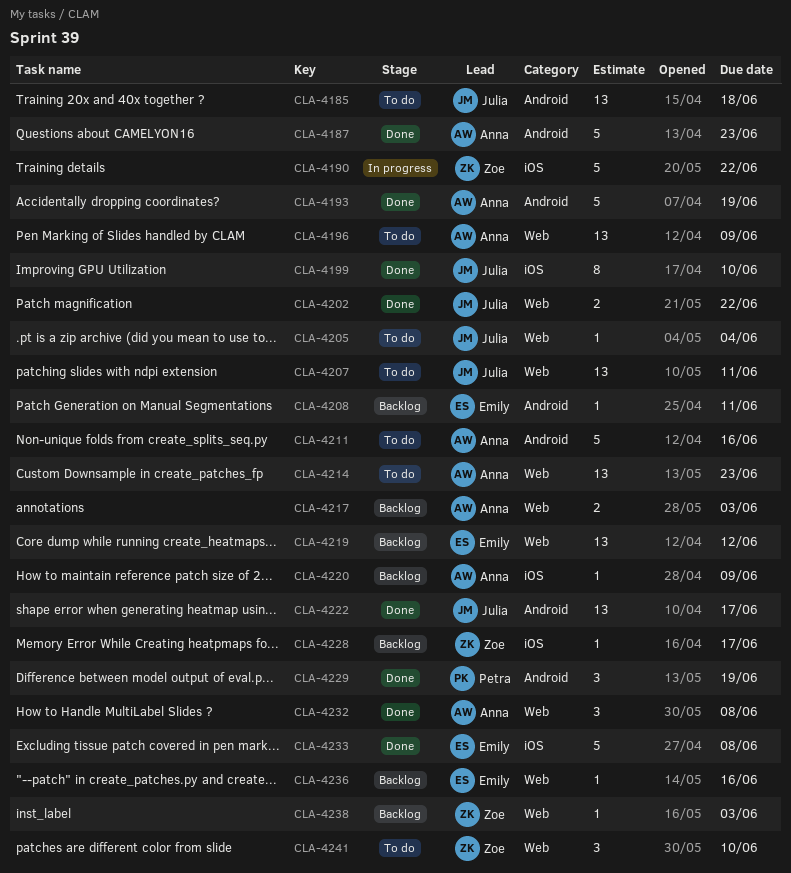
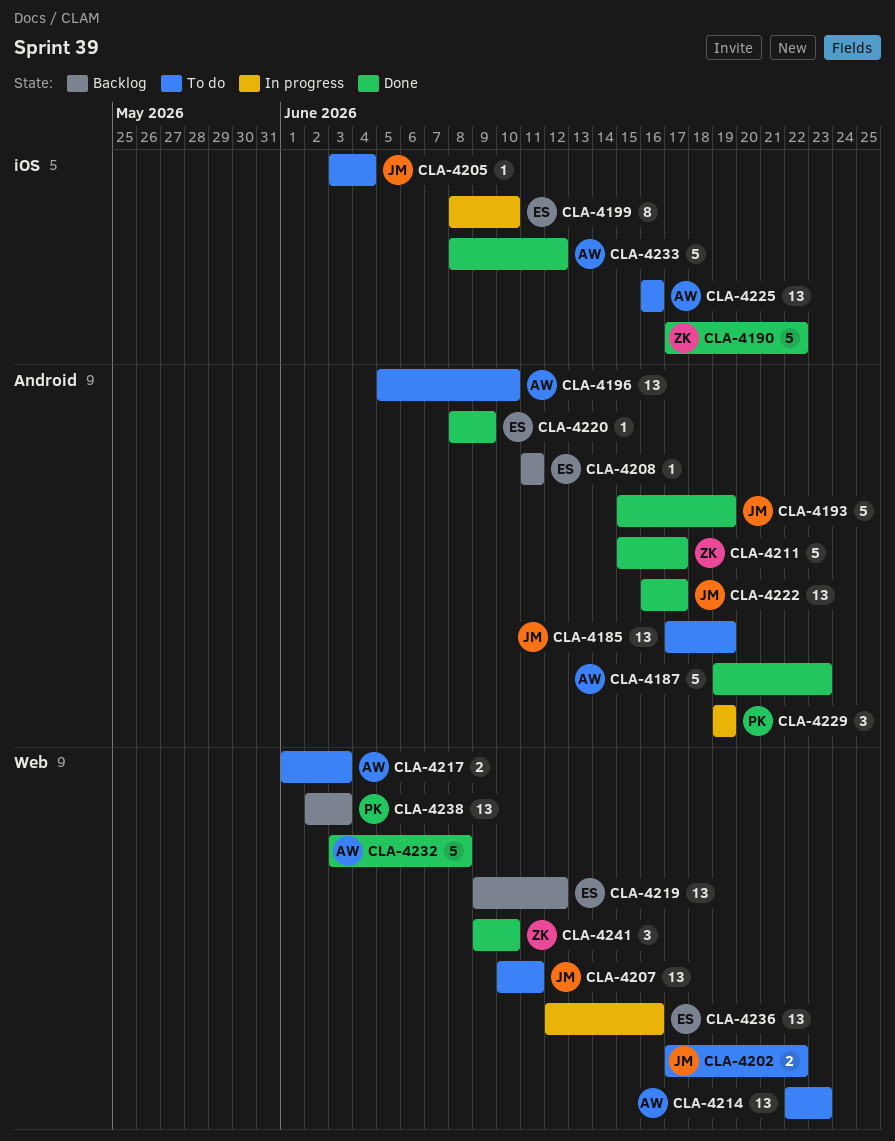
CLA-4185, due: Jun 18 -> Jun 19
CLA-4190, status: In progress -> Done
CLA-4193, owner: Anna -> Julia
CLA-4196, label: Web -> Android
CLA-4196, due: Jun 9 -> Jun 10
CLA-4199, status: Done -> In progress
CLA-4199, owner: Julia -> Emily
CLA-4202, status: Done -> To do
CLA-4205, label: Web -> iOS
CLA-4211, status: To do -> Done
CLA-4211, owner: Anna -> Zoe
CLA-4211, due: Jun 16 -> Jun 17
CLA-4217, status: Backlog -> To do
CLA-4220, status: Backlog -> Done
CLA-4220, owner: Anna -> Emily
CLA-4220, label: iOS -> Android
CLA-4225: none -> present
CLA-4228: present -> none
CLA-4229, status: Done -> In progress
CLA-4232, estimate: 3 -> 5
CLA-4233, owner: Emily -> Anna
CLA-4233, due: Jun 8 -> Jun 12
CLA-4236, status: Backlog -> In progress
CLA-4236, estimate: 1 -> 13
CLA-4238, owner: Zoe -> Petra
CLA-4238, estimate: 1 -> 13
CLA-4241, status: To do -> Done

